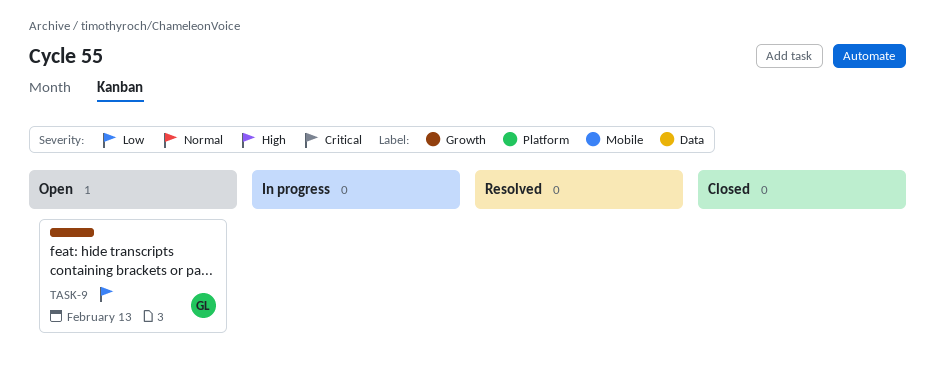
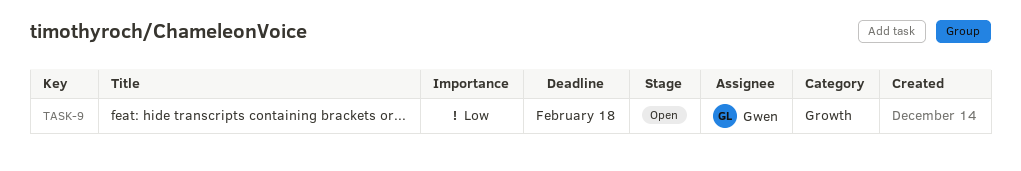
TASK-9, due: Feb 13 -> Feb 18

